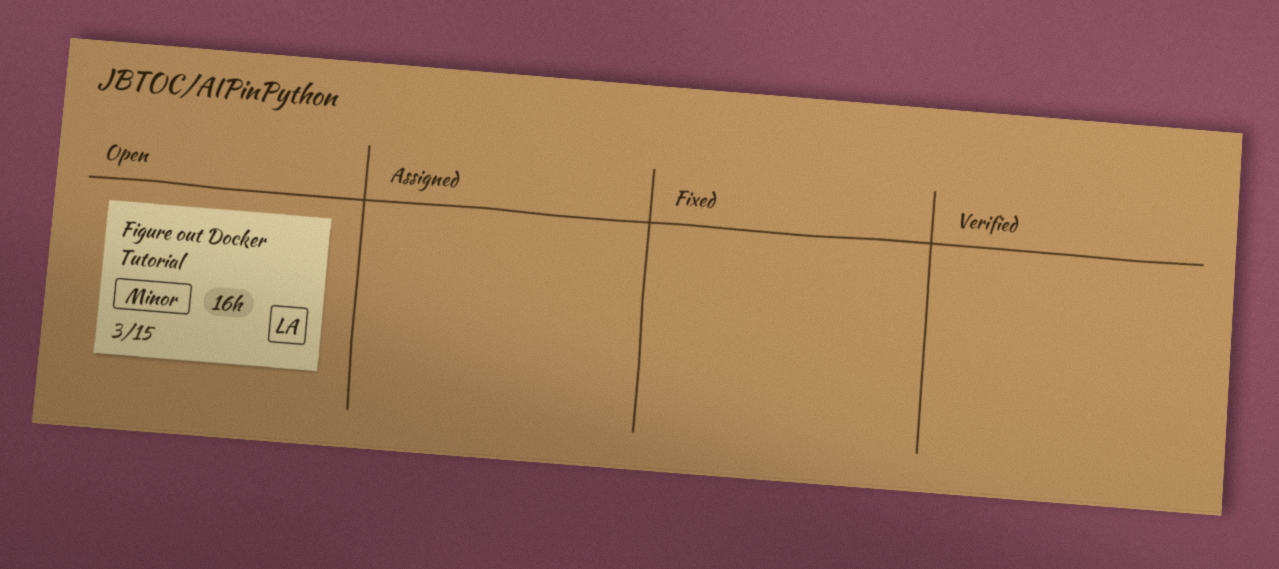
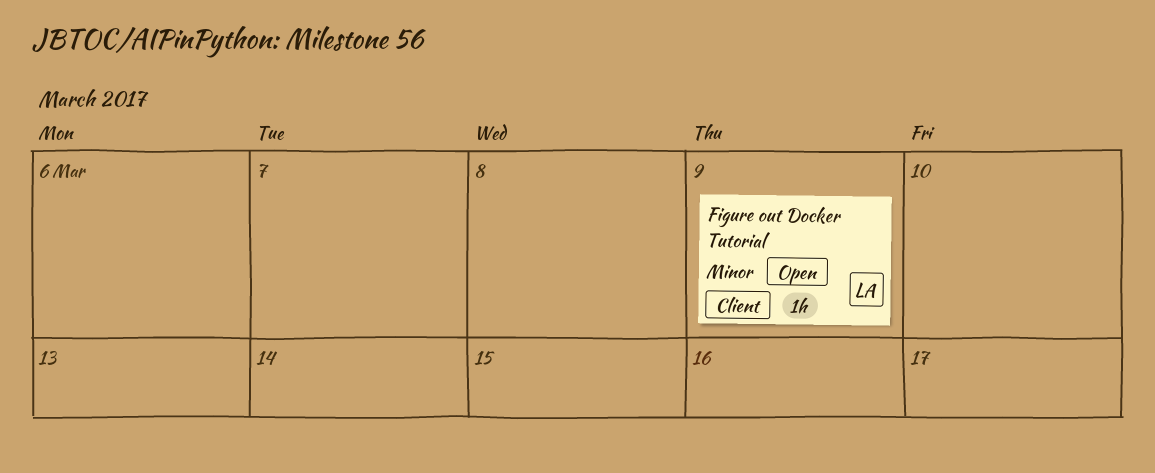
Figure out Docker Tutorial, estimate: 16h -> 1h
Figure out Docker Tutorial, due: Mar 15 -> Mar 9

